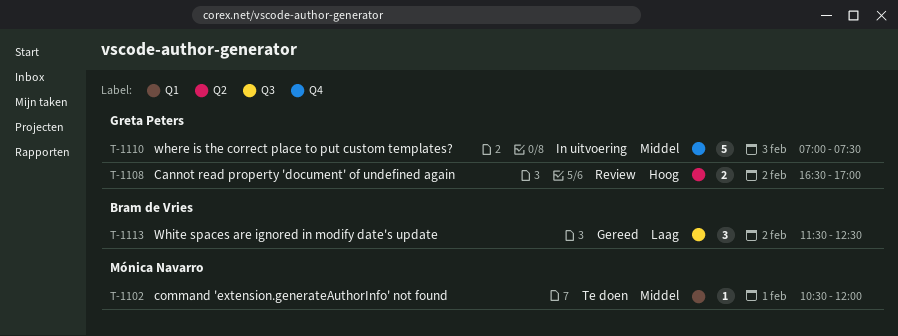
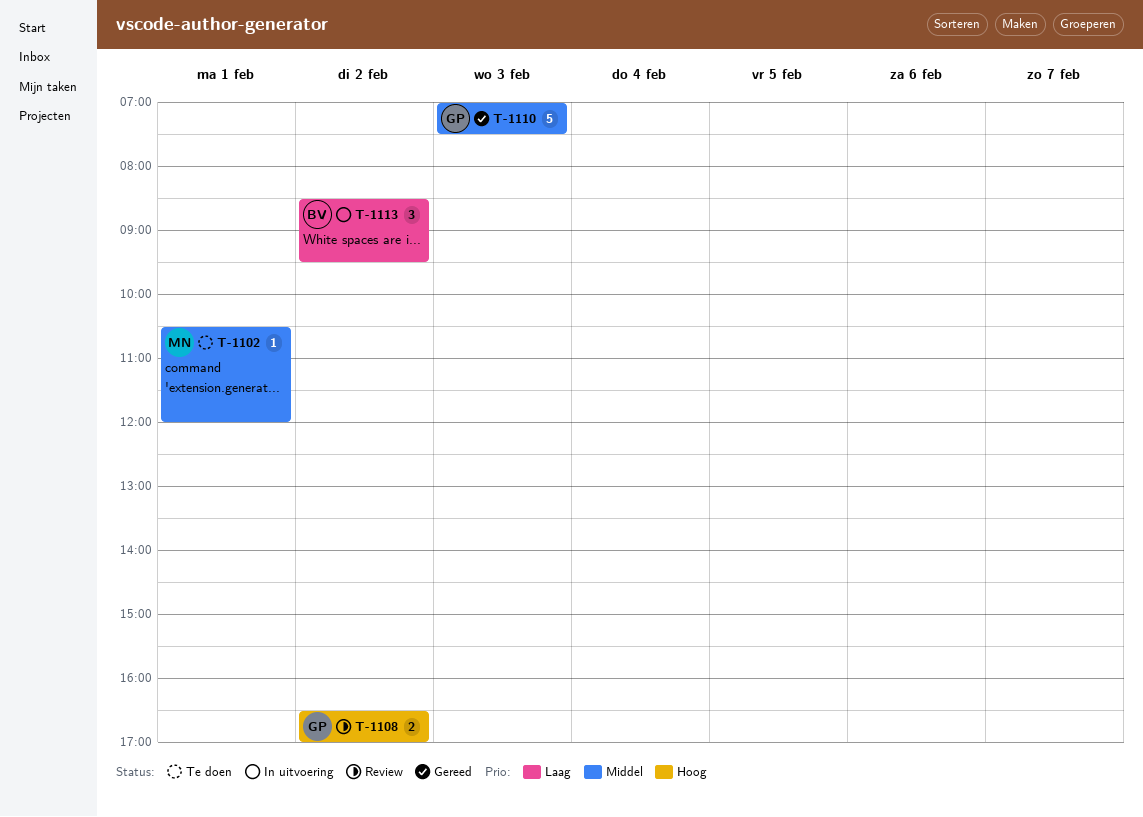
T-1110, status: In uitvoering -> Gereed
T-1113, status: Gereed -> In uitvoering
T-1113, begins: 11:30 -> 08:30
T-1113, ends: 12:30 -> 09:30

